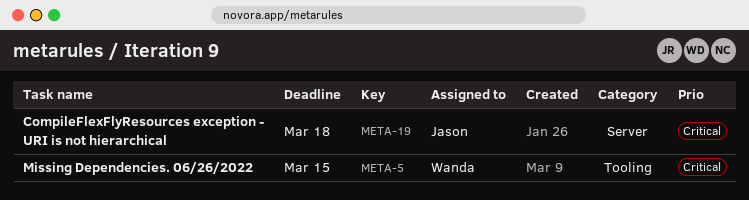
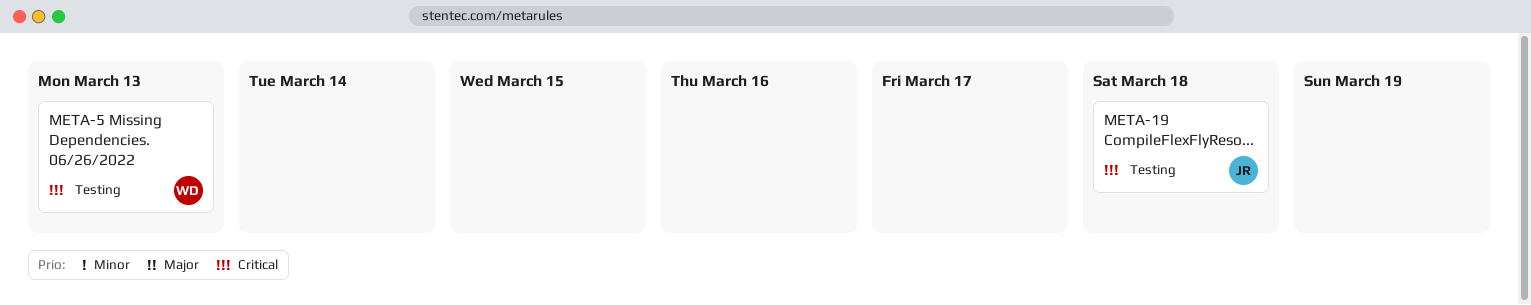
META-5, due: Mar 15 -> Mar 13

